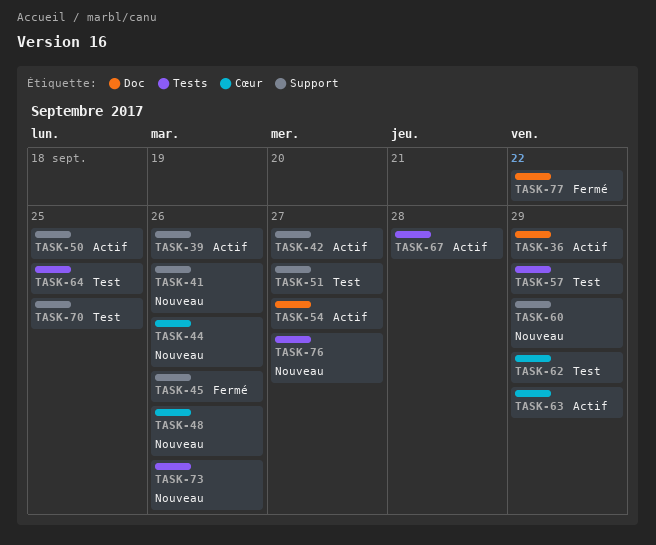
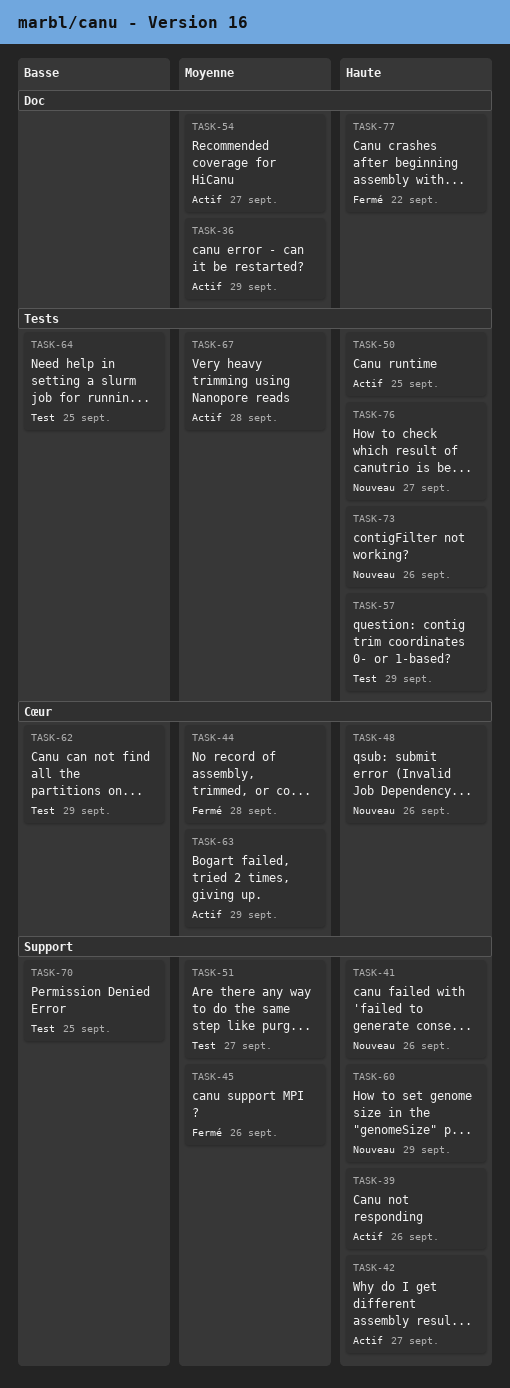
TASK-44, status: Nouveau -> Fermé
TASK-44, due: Sep 26 -> Sep 28
TASK-50, label: Support -> Tests

